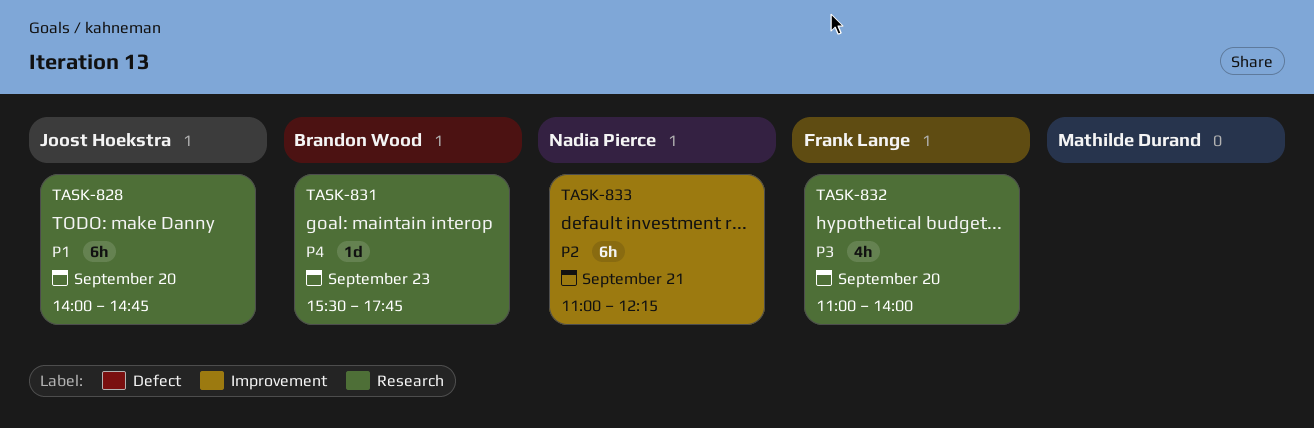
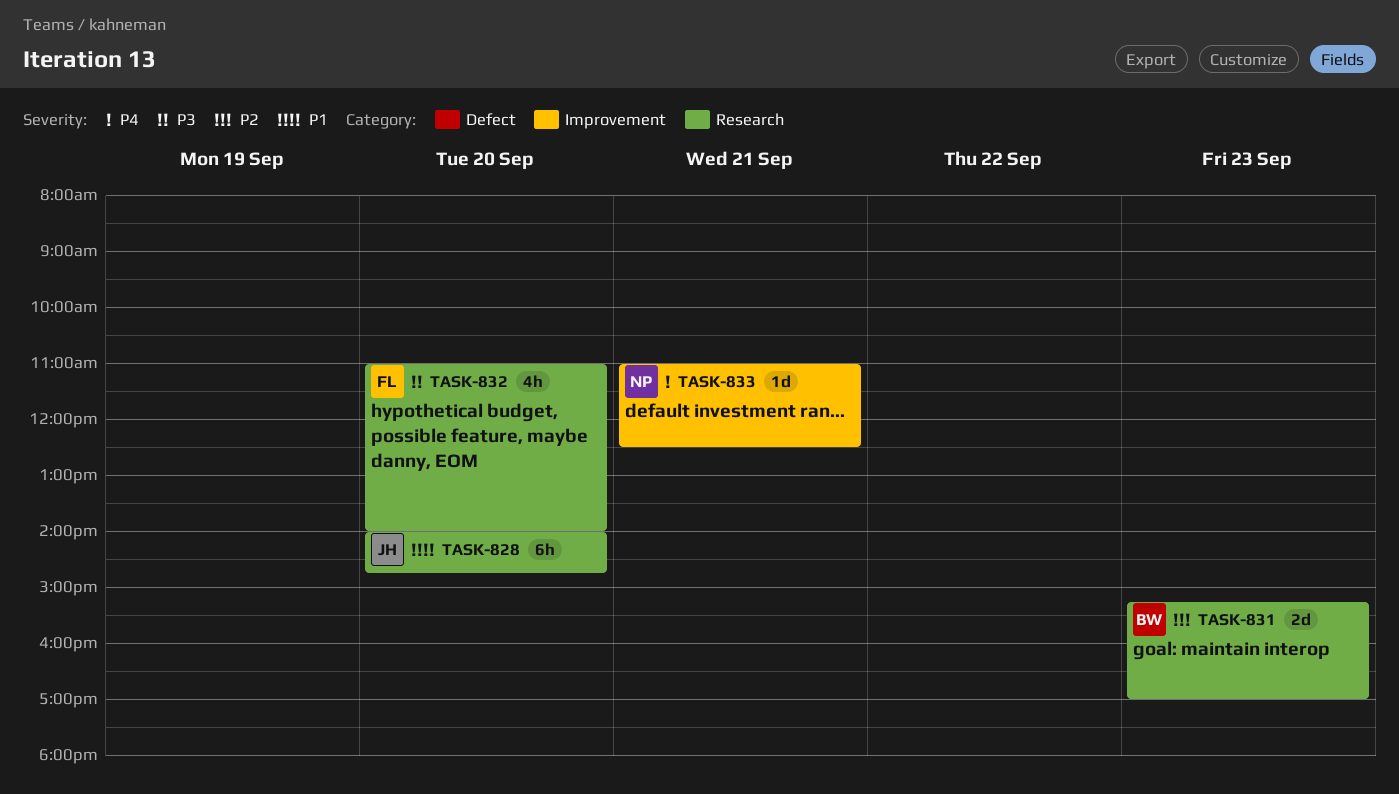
TASK-831, priority: P4 -> P2
TASK-831, estimate: 1d -> 2d
TASK-831, begins: 15:30 -> 15:15
TASK-831, ends: 17:45 -> 17:00
TASK-833, priority: P2 -> P4
TASK-833, estimate: 6h -> 1d
TASK-833, ends: 12:15 -> 12:30

